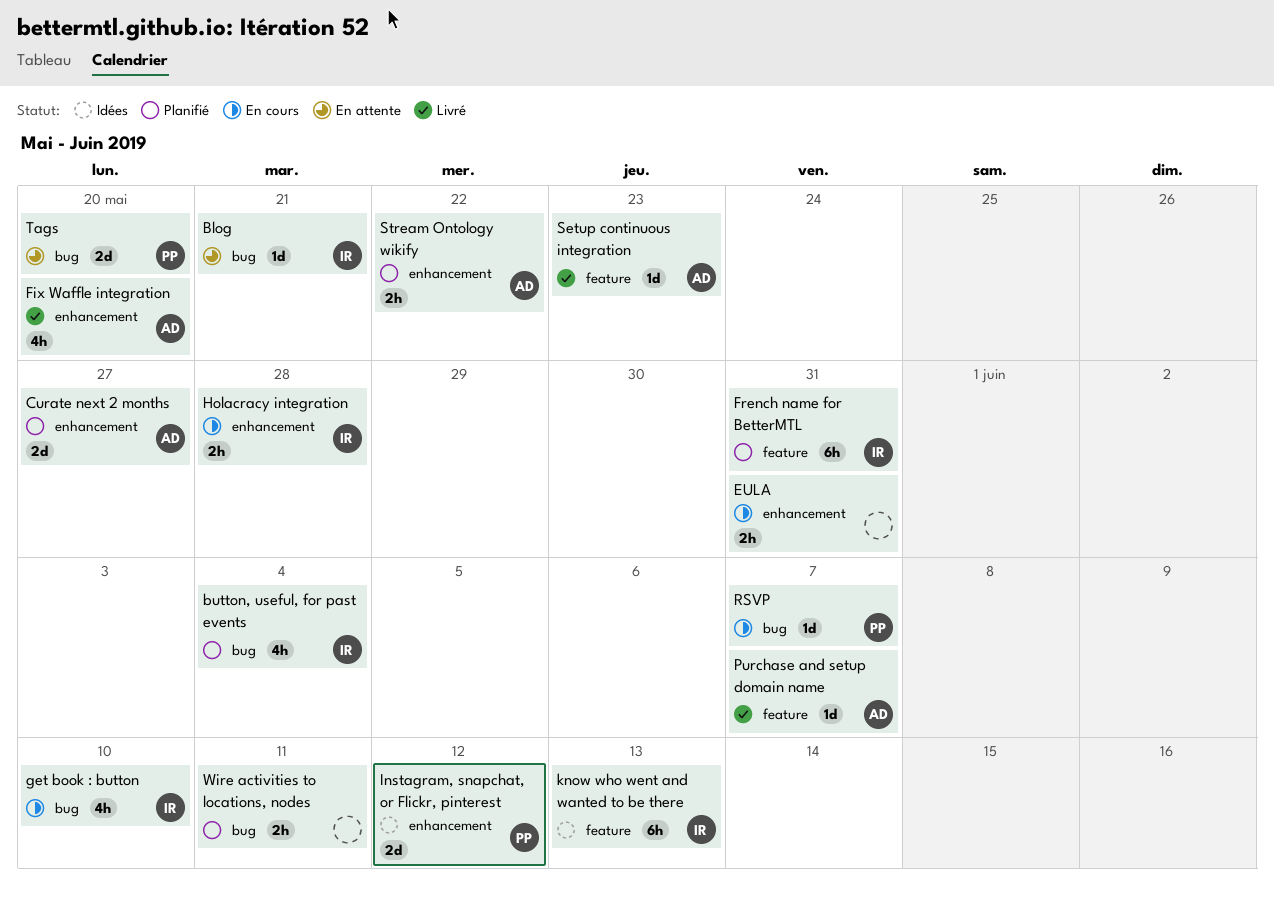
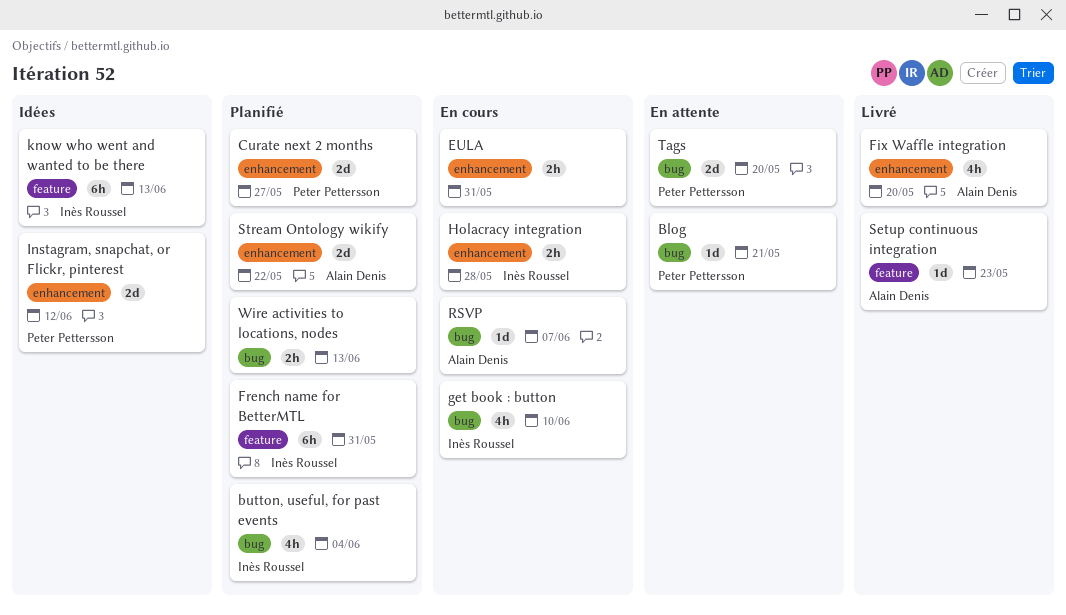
Blog, owner: Inès Roussel -> Peter Pettersson
Curate next 2 months, owner: Alain Denis -> Peter Pettersson
Purchase and setup domain name: present -> none
RSVP, owner: Peter Pettersson -> Alain Denis
Stream Ontology wikify, estimate: 2h -> 2d
Wire activities to locations, nodes, due: Jun 11 -> Jun 13

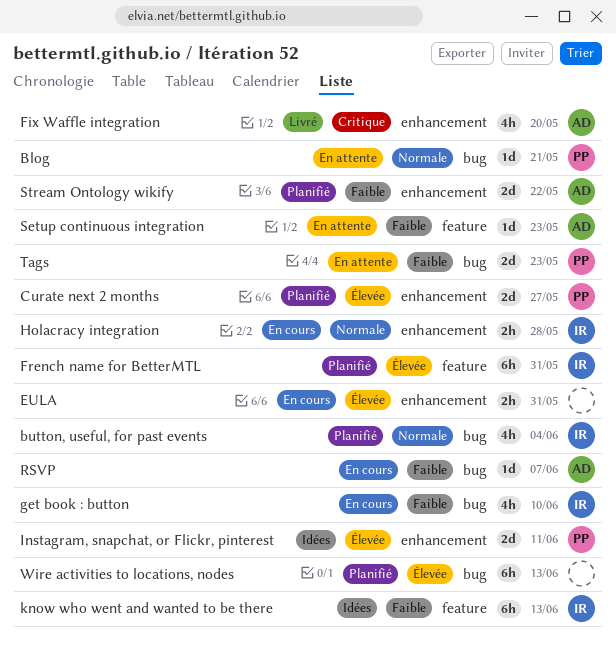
Instagram, snapchat, or Flickr, pinterest, due: Jun 12 -> Jun 11
Setup continuous integration, status: Livré -> En attente
Tags, due: May 20 -> May 23
Wire activities to locations, nodes, estimate: 2h -> 6h

